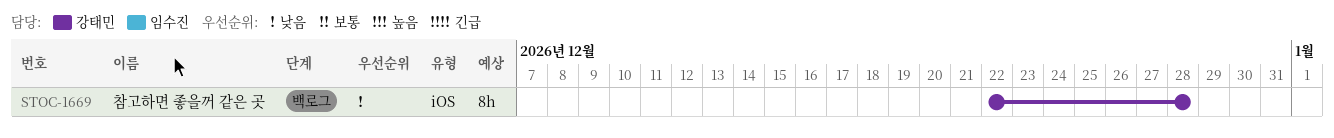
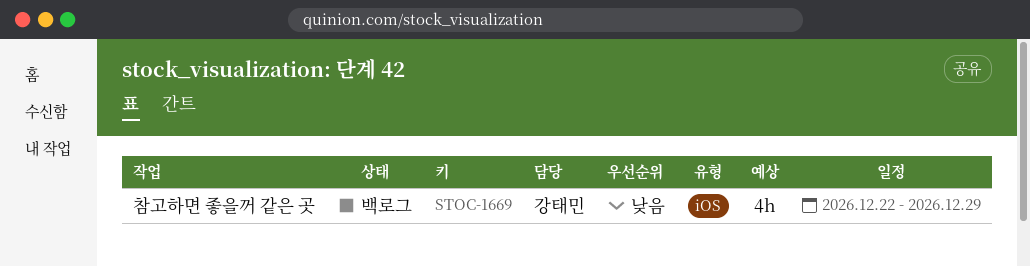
STOC-1669, estimate: 8h -> 4h
STOC-1669, due: Dec 28 -> Dec 29

